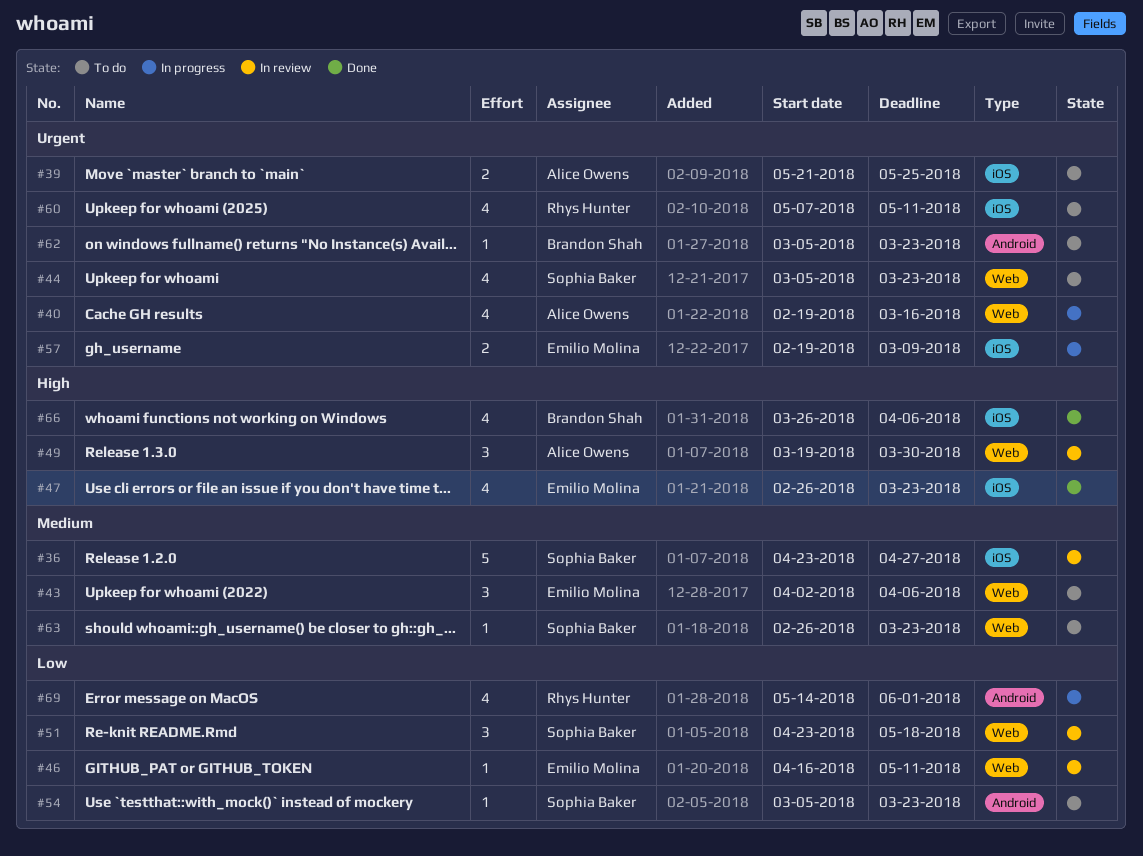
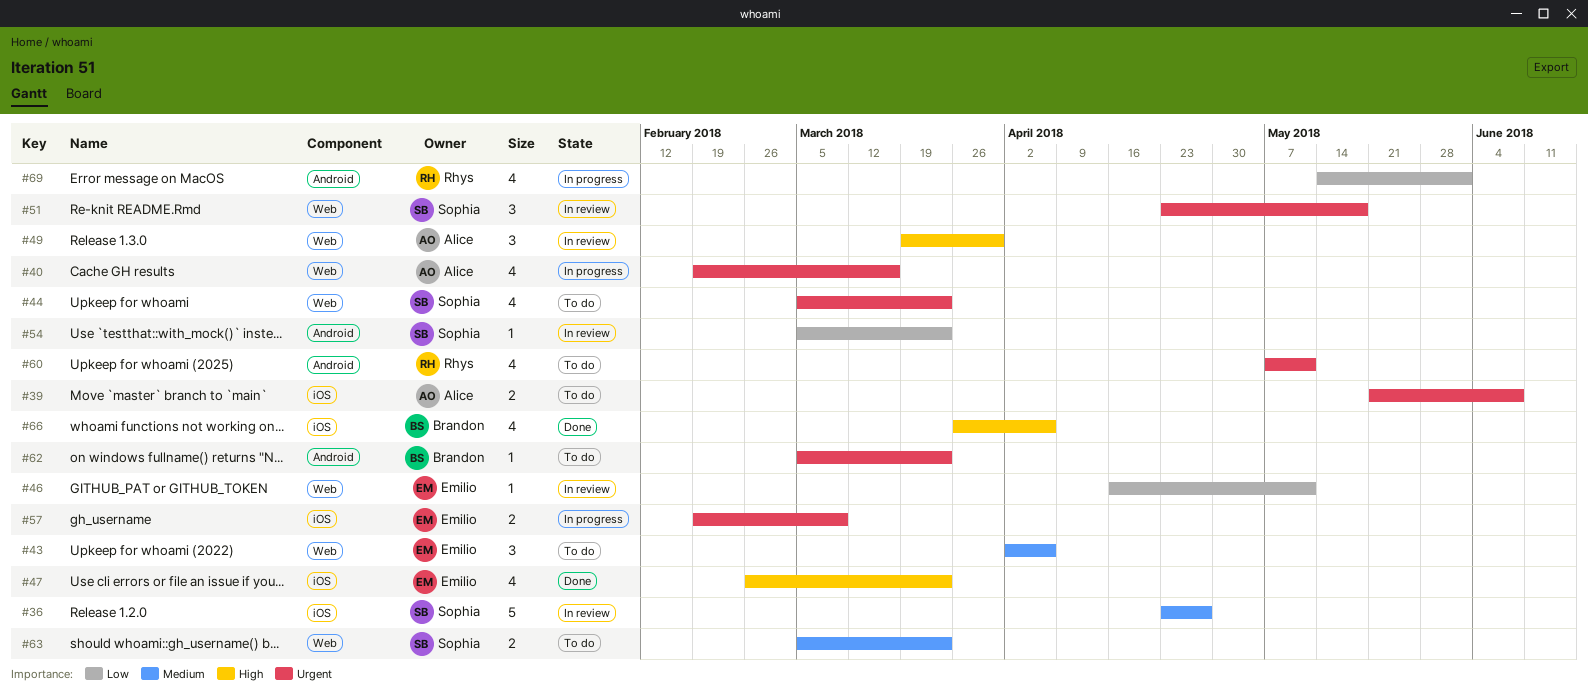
#39, due: May 25 -> Jun 8
#51, priority: Low -> Urgent
#54, status: To do -> In review
#60, label: iOS -> Android
#63, estimate: 1 -> 2
#63, start: Feb 26 -> Mar 5

